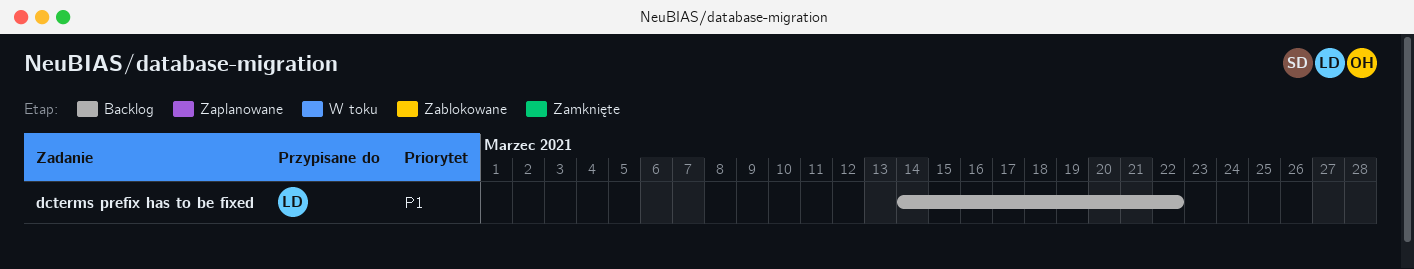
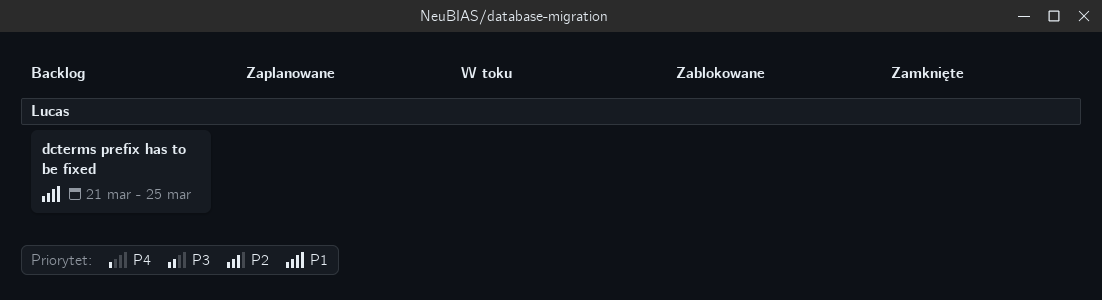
dcterms prefix has to be fixed, start: Mar 14 -> Mar 21
dcterms prefix has to be fixed, due: Mar 22 -> Mar 25

